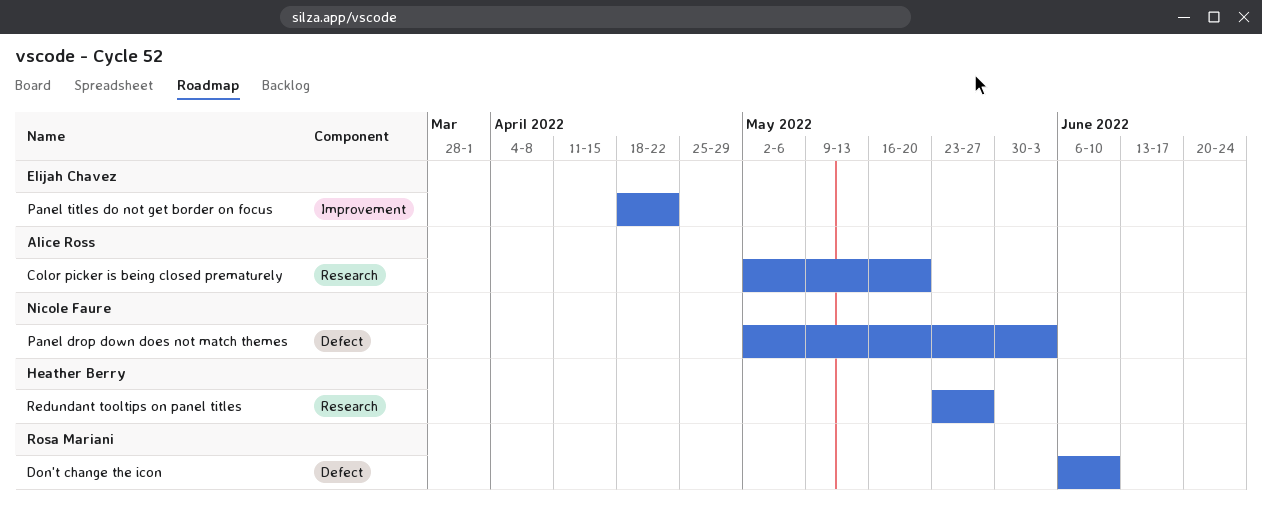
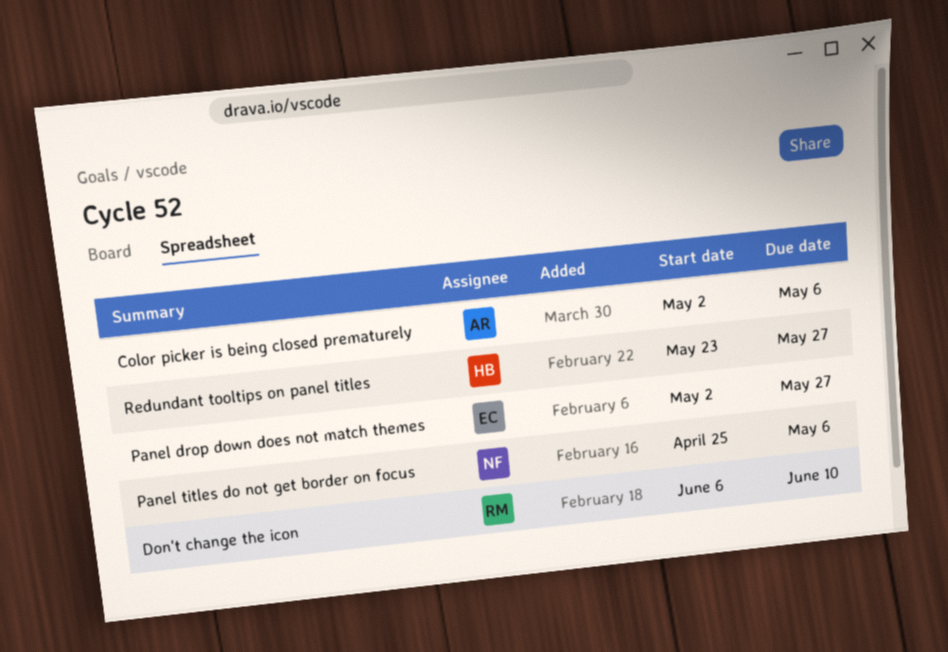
Color picker is being closed prematurely, due: May 20 -> May 6
Panel drop down does not match themes, owner: Nicole Faure -> Elijah Chavez
Panel drop down does not match themes, due: Jun 3 -> May 27
Panel titles do not get border on focus, owner: Elijah Chavez -> Nicole Faure
Panel titles do not get border on focus, start: Apr 18 -> Apr 25
Panel titles do not get border on focus, due: Apr 22 -> May 6

